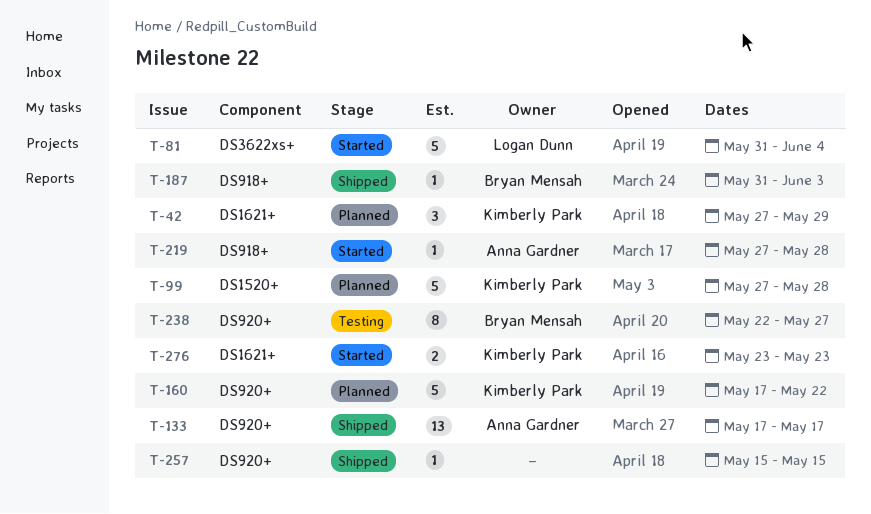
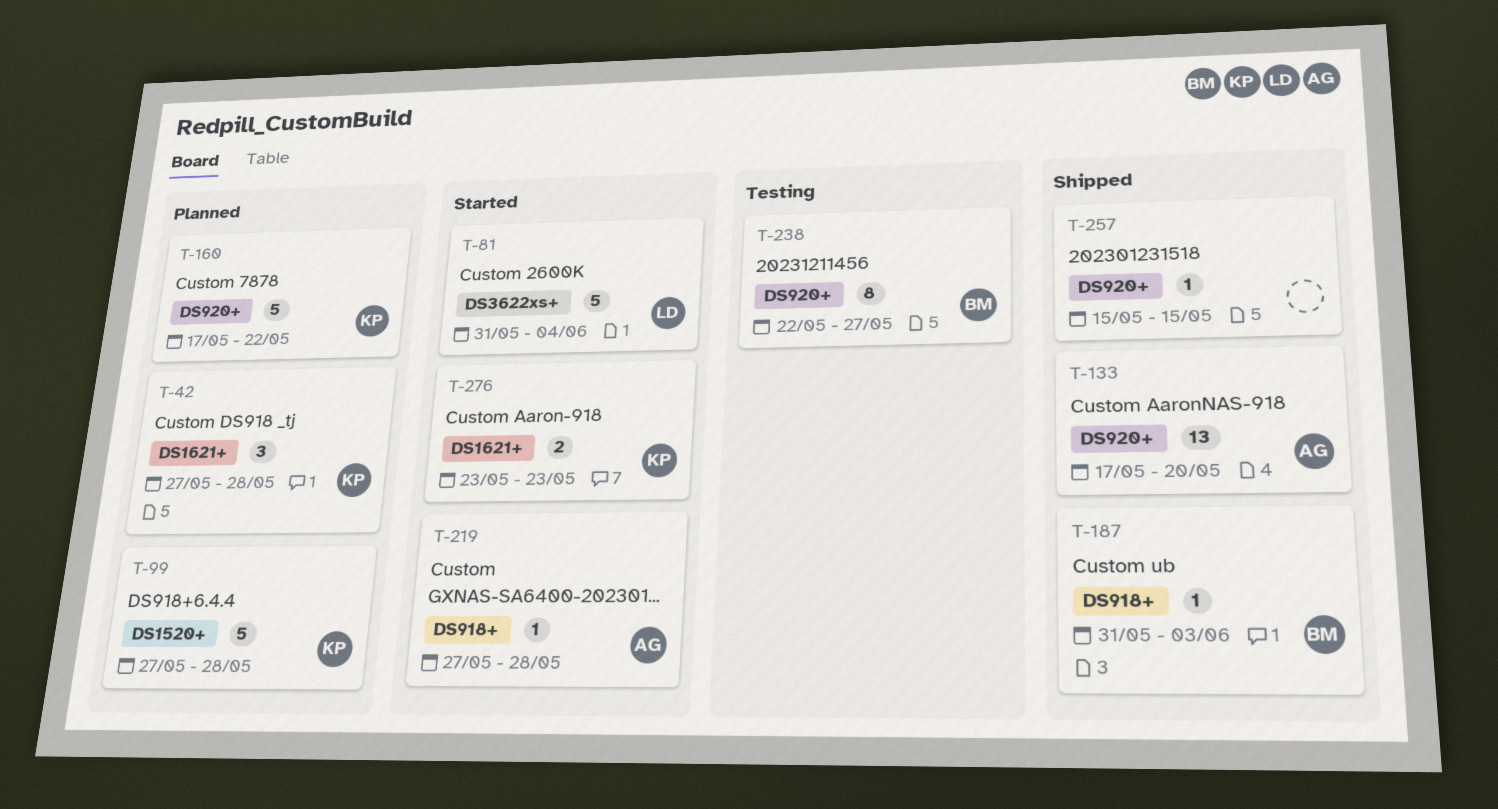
T-42, due: May 29 -> May 28
T-133, due: May 17 -> May 20

